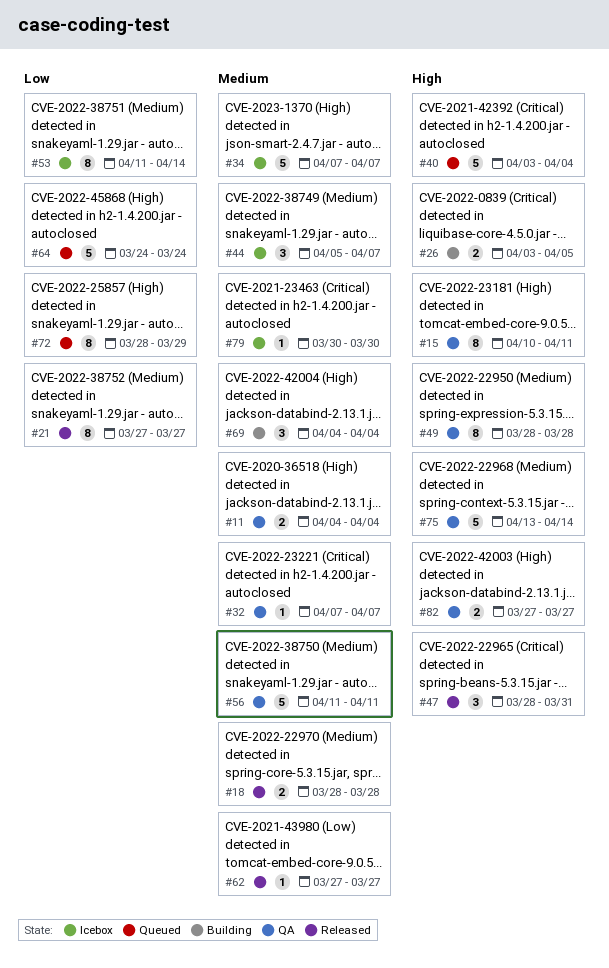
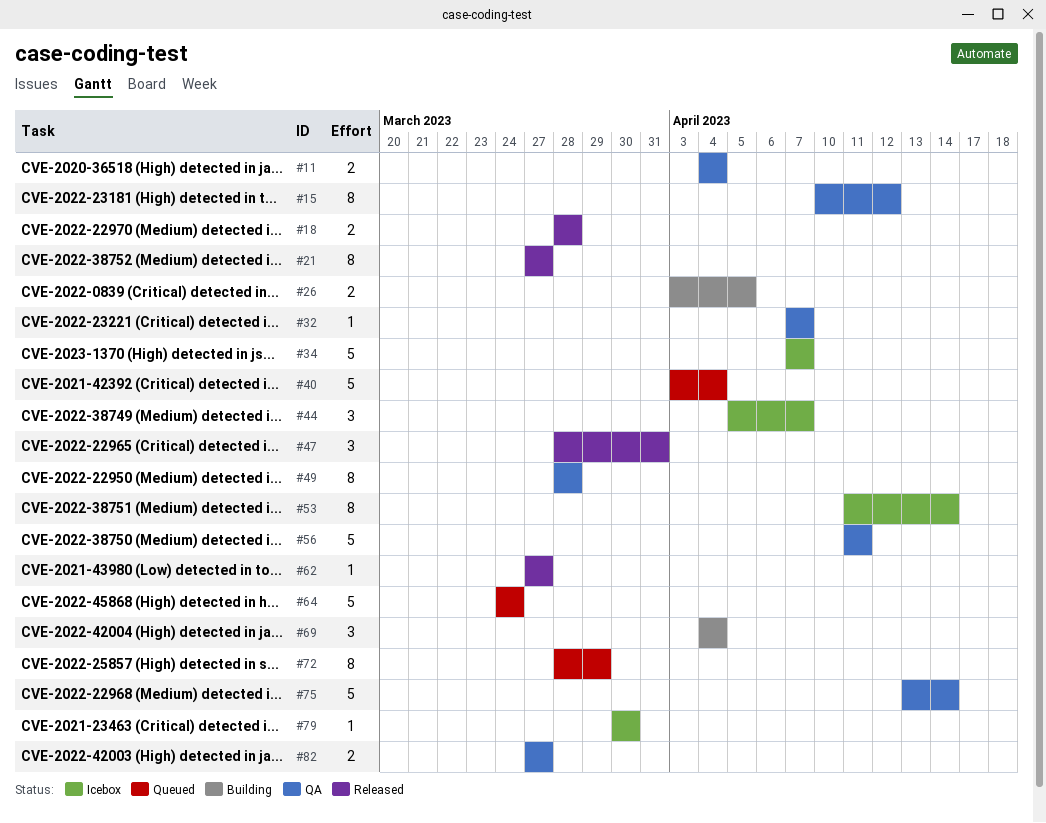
#15, due: Apr 11 -> Apr 12

